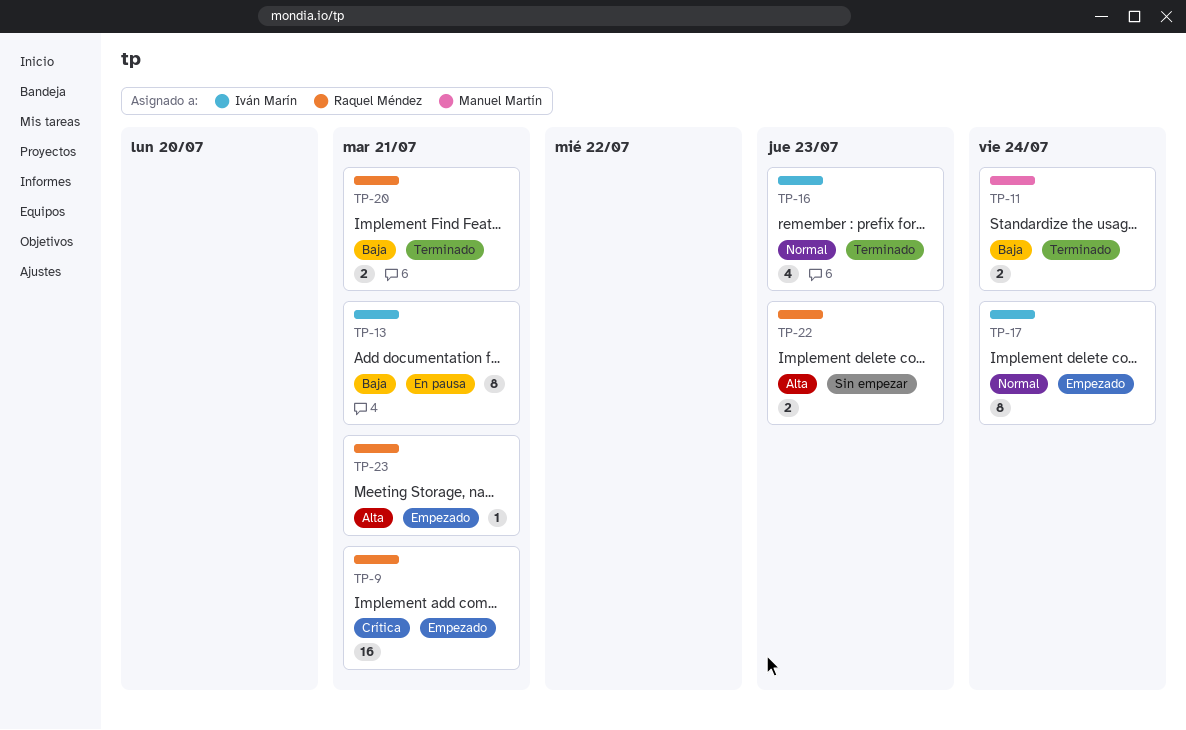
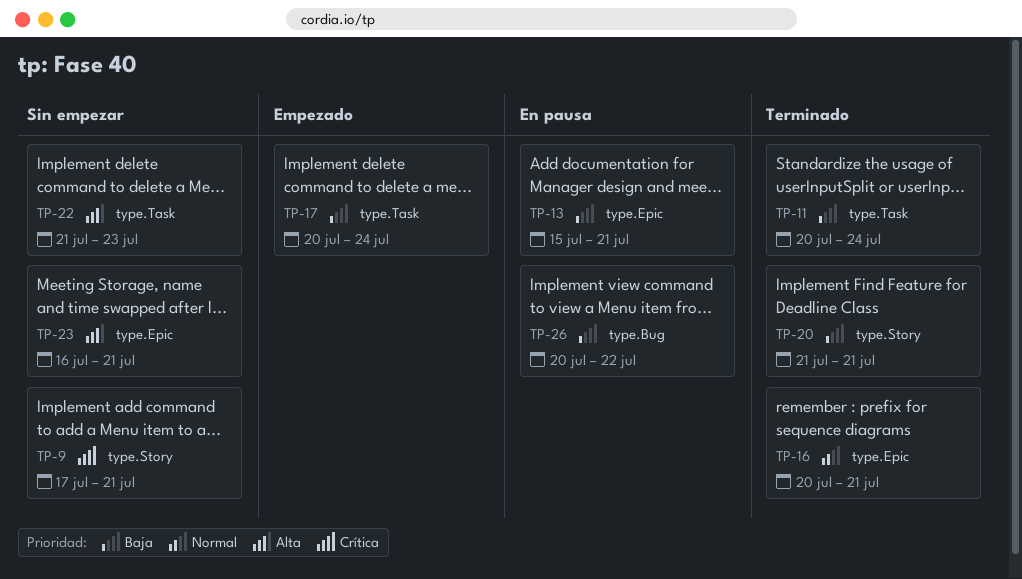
TP-9, status: Empezado -> Sin empezar
TP-16, due: Jul 23 -> Jul 21
TP-17, priority: Normal -> Baja
TP-23, status: Empezado -> Sin empezar
TP-26: none -> present

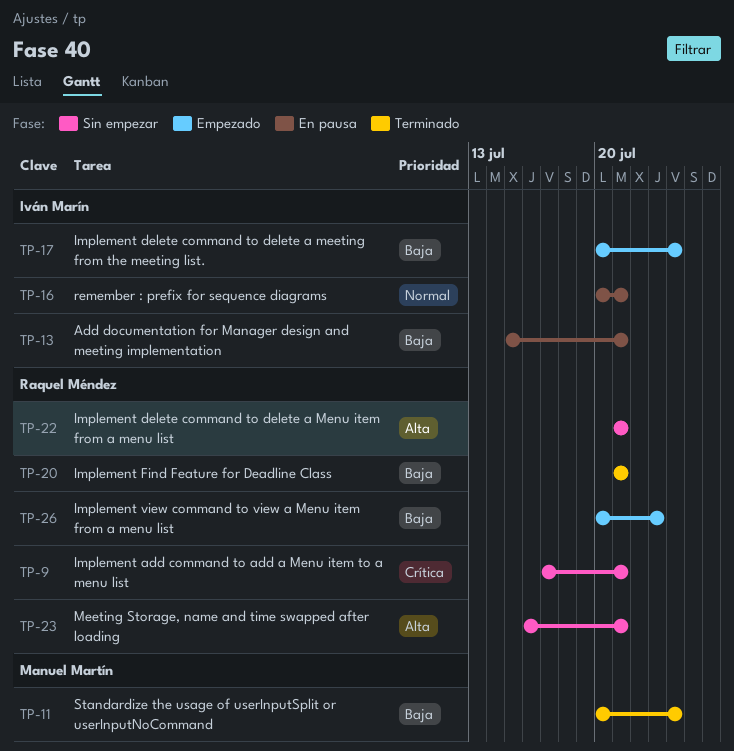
TP-16, status: Terminado -> En pausa
TP-22, due: Jul 23 -> Jul 21
TP-26, status: En pausa -> Empezado
TP-26, due: Jul 22 -> Jul 23

